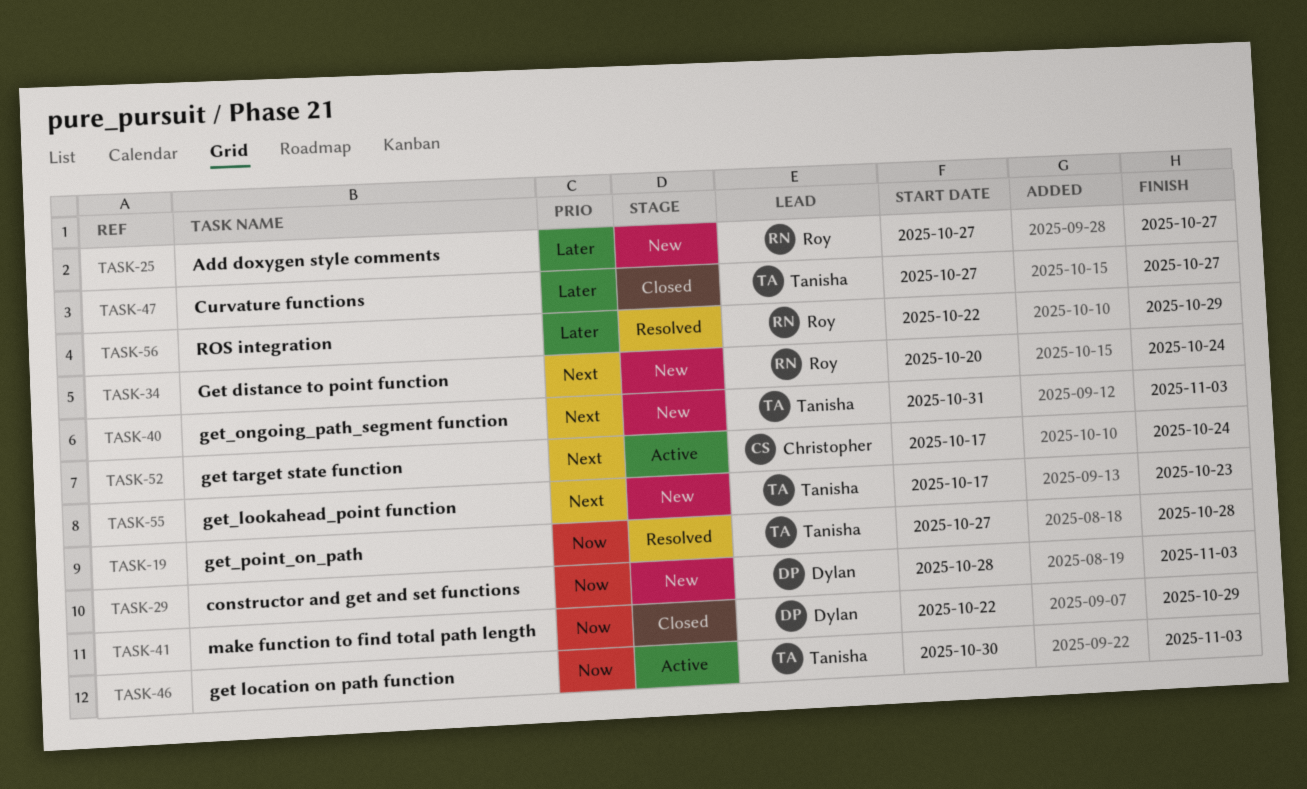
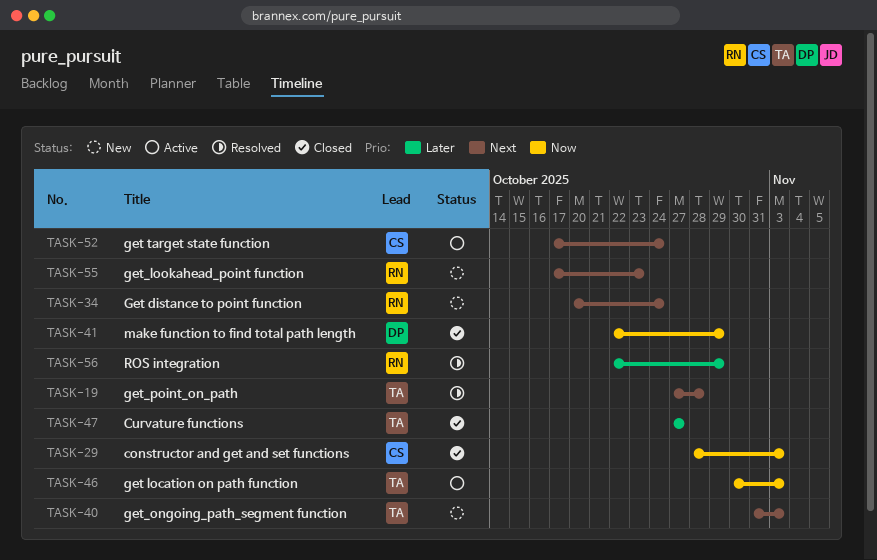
TASK-19, priority: Now -> Next
TASK-25: present -> none
TASK-29, status: New -> Closed
TASK-29, owner: Dylan -> Christopher
TASK-55, owner: Tanisha -> Roy

